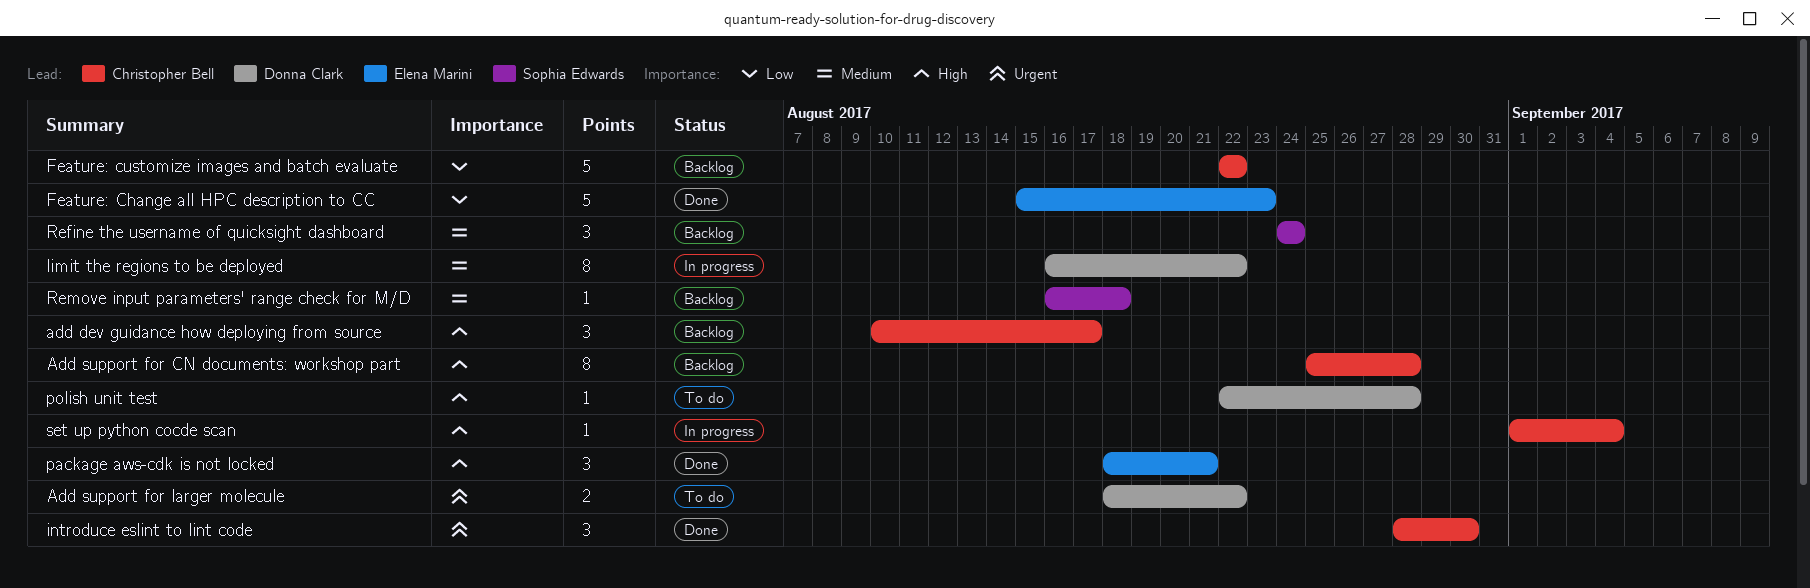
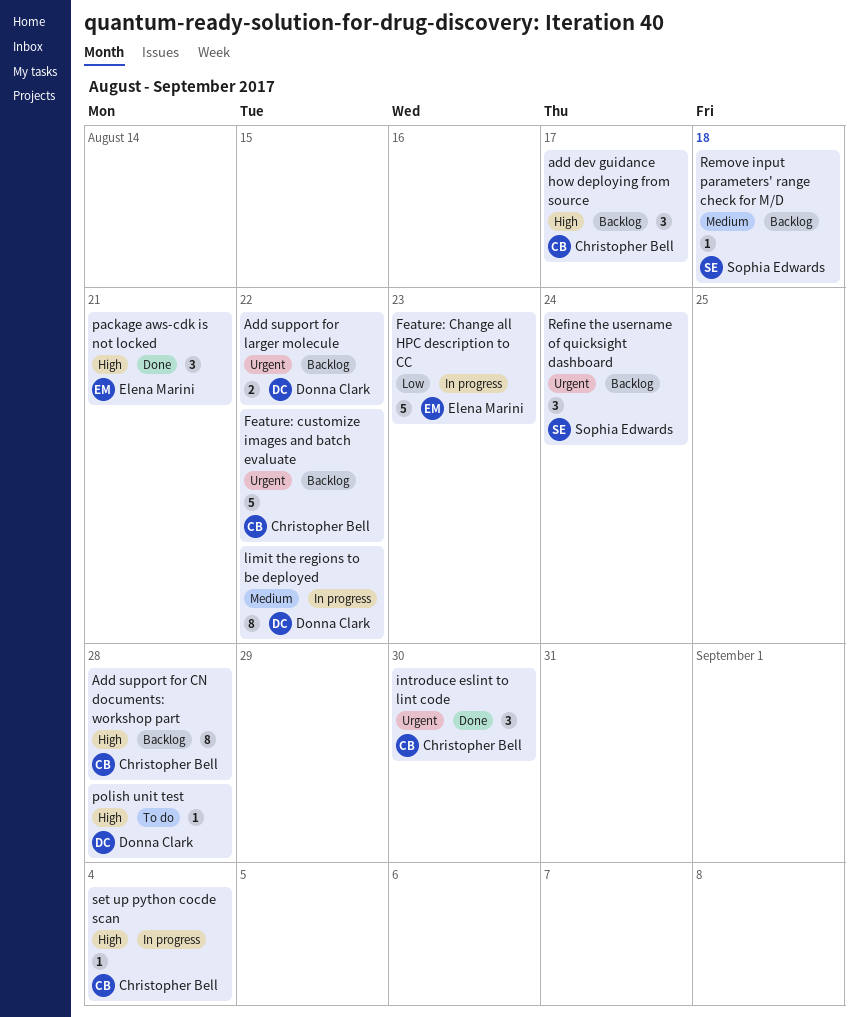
Add support for larger molecule, status: To do -> Backlog
Feature: Change all HPC description to CC, status: Done -> In progress
Feature: customize images and batch evaluate, priority: Low -> Urgent
Refine the username of quicksight dashboard, priority: Medium -> Urgent

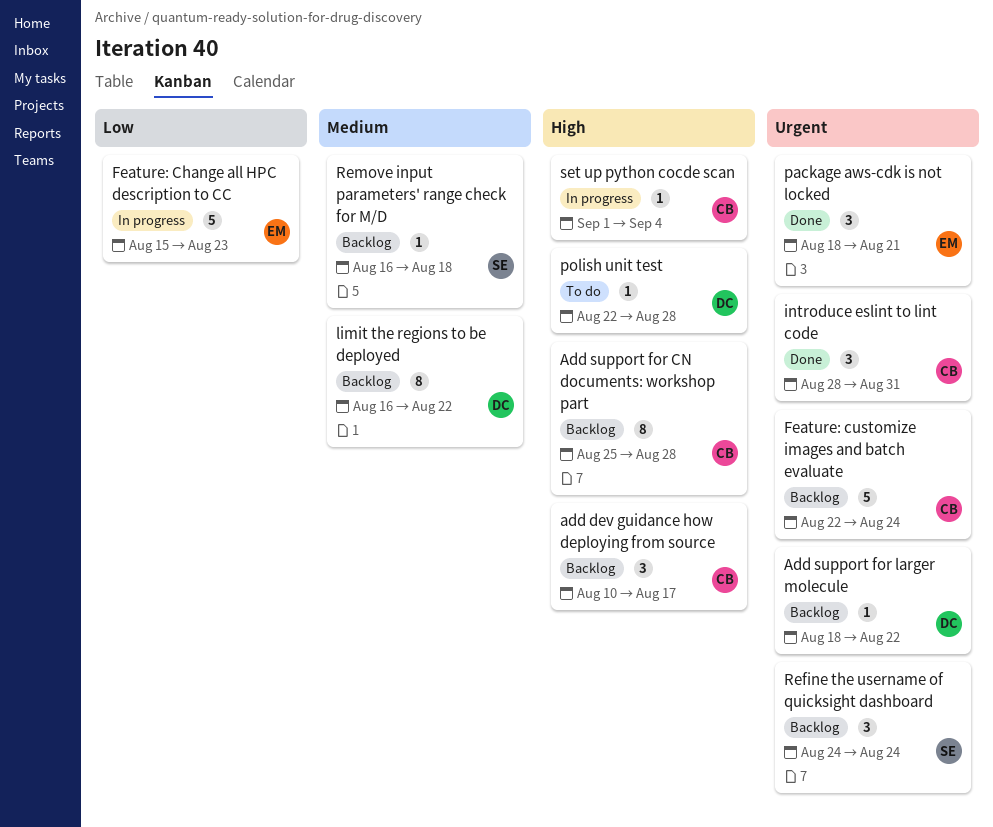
Add support for larger molecule, estimate: 2 -> 1
Feature: customize images and batch evaluate, due: Aug 22 -> Aug 24
introduce eslint to lint code, due: Aug 30 -> Aug 31
limit the regions to be deployed, status: In progress -> Backlog
package aws-cdk is not locked, priority: High -> Urgent

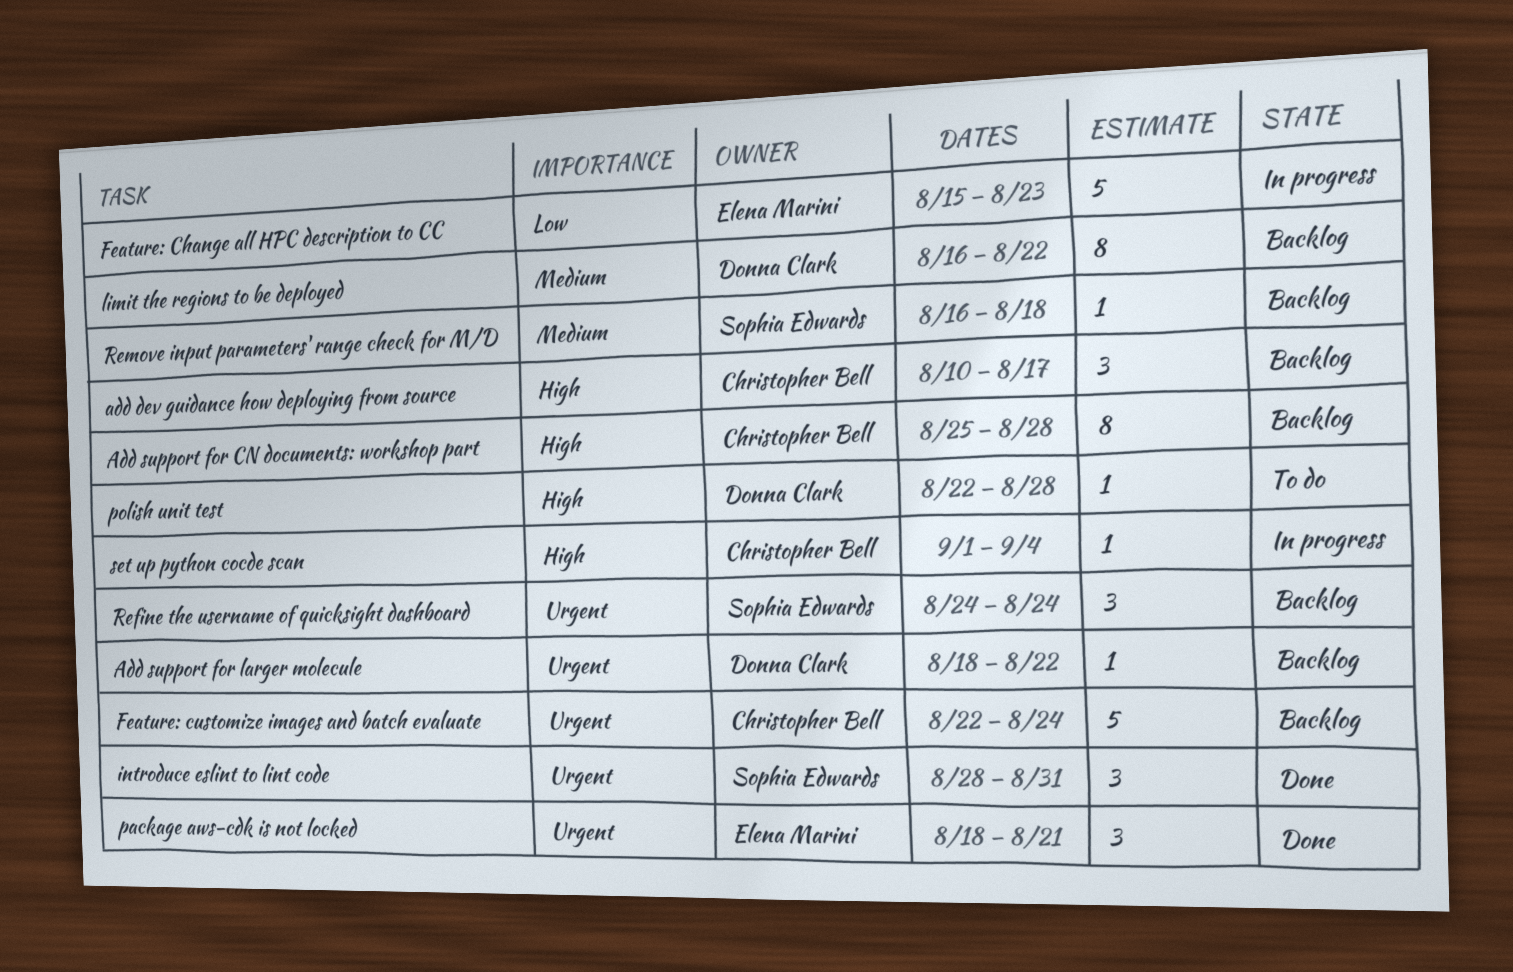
introduce eslint to lint code, owner: Christopher Bell -> Sophia Edwards

